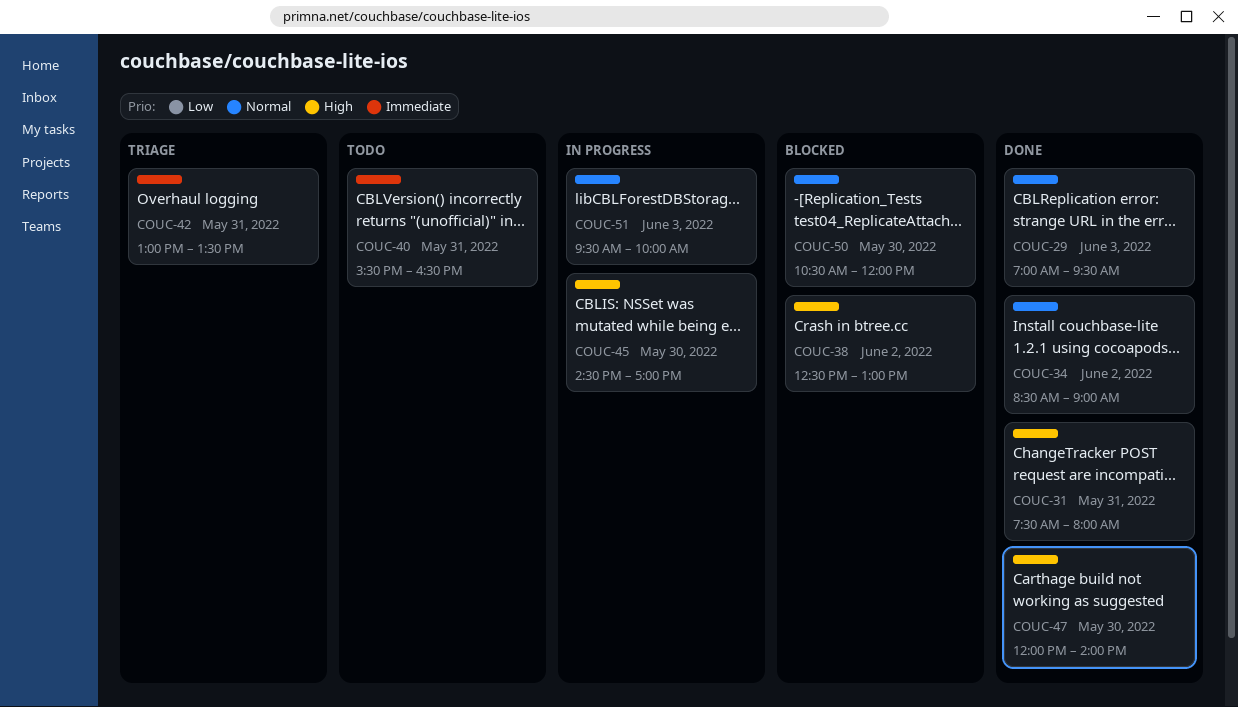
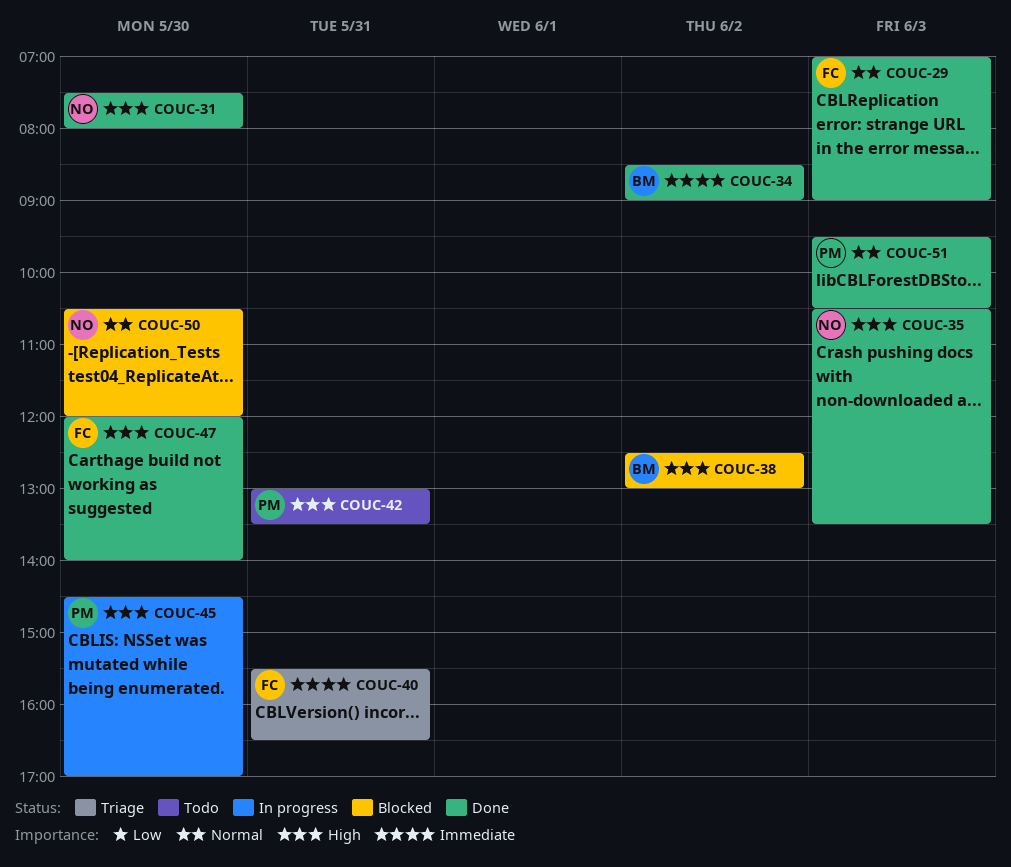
COUC-29, ends: 09:30 -> 09:00
COUC-31, day: May 31 -> May 30
COUC-34, priority: Normal -> Immediate
COUC-35: none -> present
COUC-40, status: Todo -> Triage
COUC-42, status: Triage -> Todo
COUC-42, priority: Immediate -> High
COUC-51, status: In progress -> Done
COUC-51, ends: 10:00 -> 10:30

